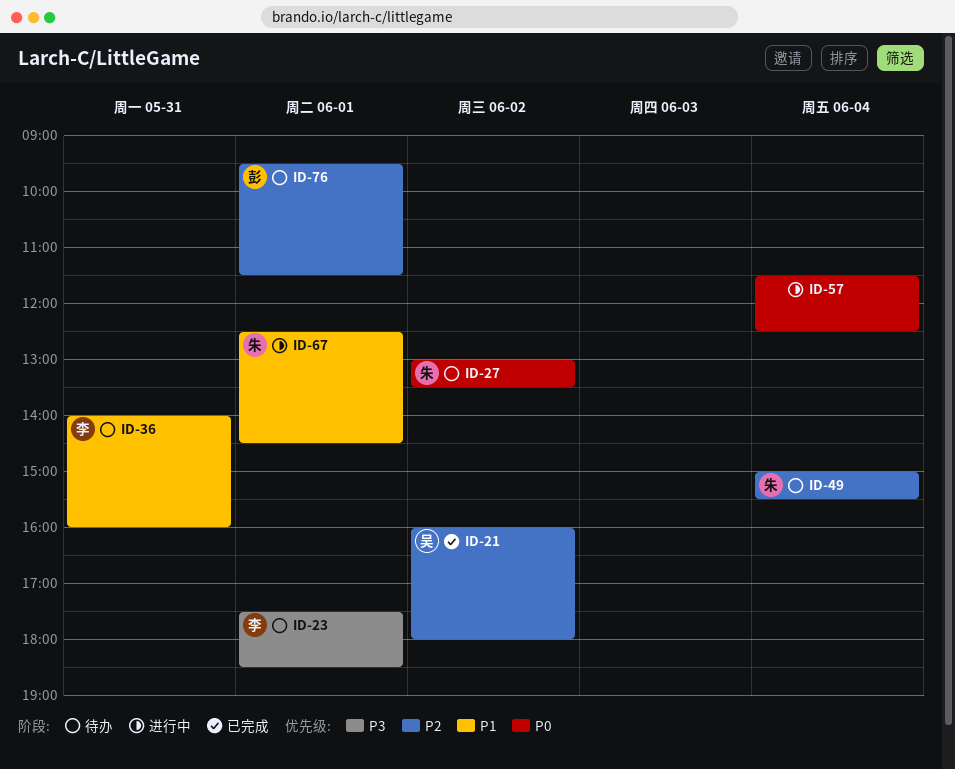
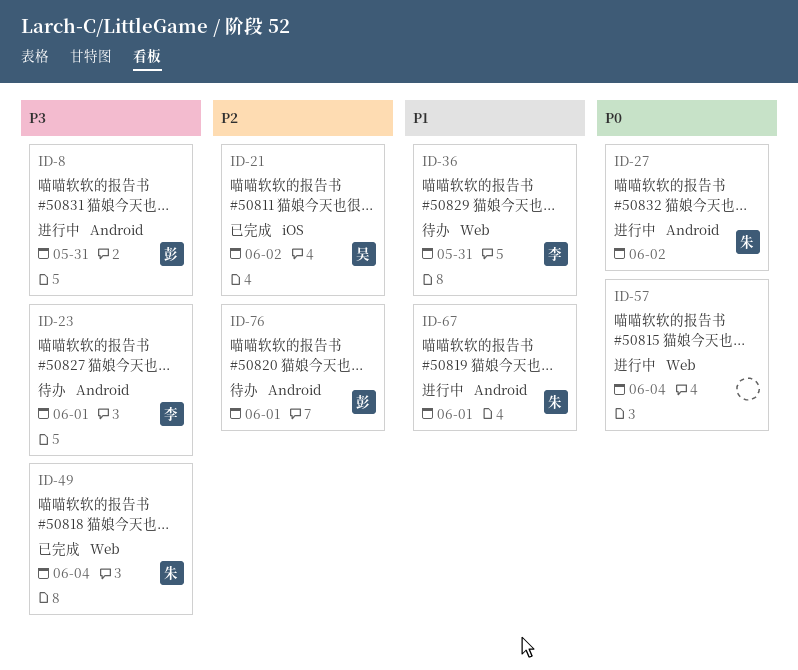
ID-8: none -> present
ID-27, status: 待办 -> 进行中
ID-49, status: 待办 -> 已完成
ID-49, priority: P2 -> P3

